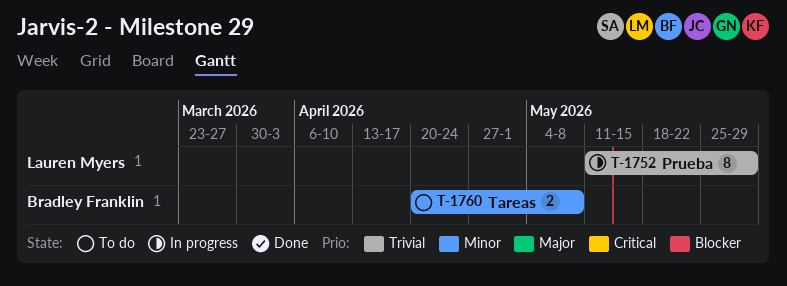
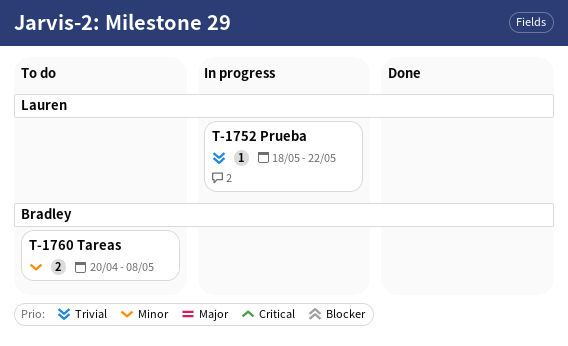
T-1752, estimate: 8 -> 1
T-1752, start: May 11 -> May 18
T-1752, due: May 29 -> May 22

